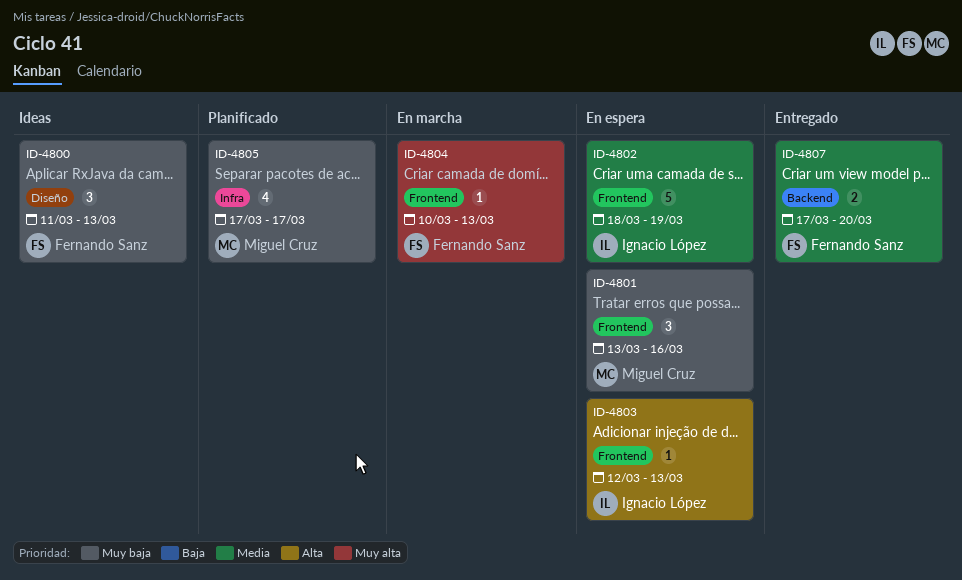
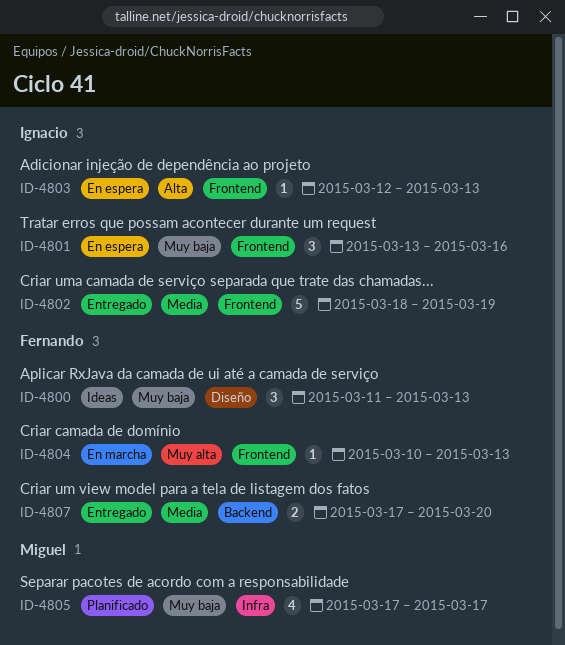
ID-4801, owner: Miguel Cruz -> Ignacio López
ID-4802, status: En espera -> Entregado

